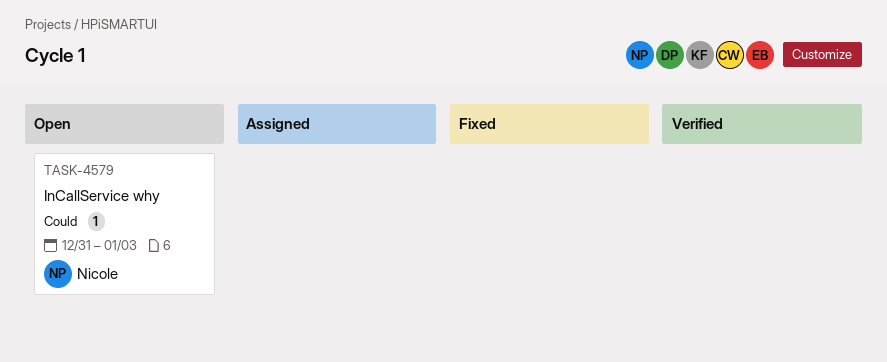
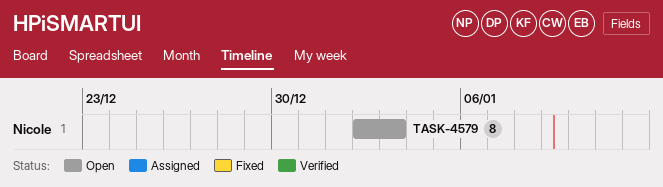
TASK-4579, estimate: 1 -> 8
TASK-4579, start: Dec 31 -> Jan 2

